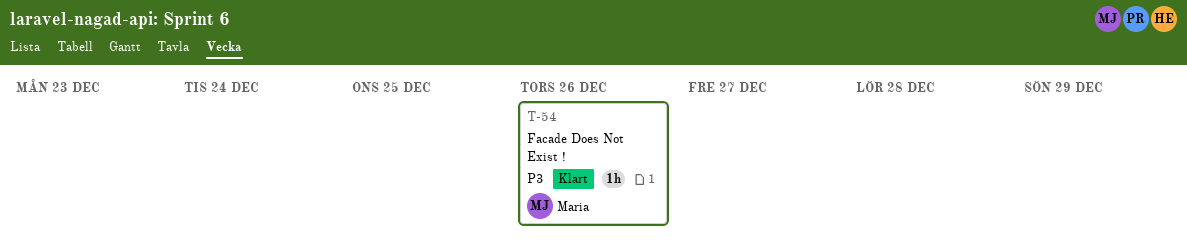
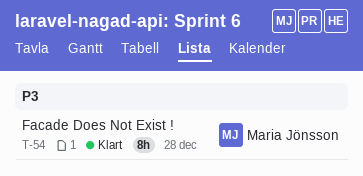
T-54, estimate: 1h -> 8h
T-54, due: Dec 26 -> Dec 28

